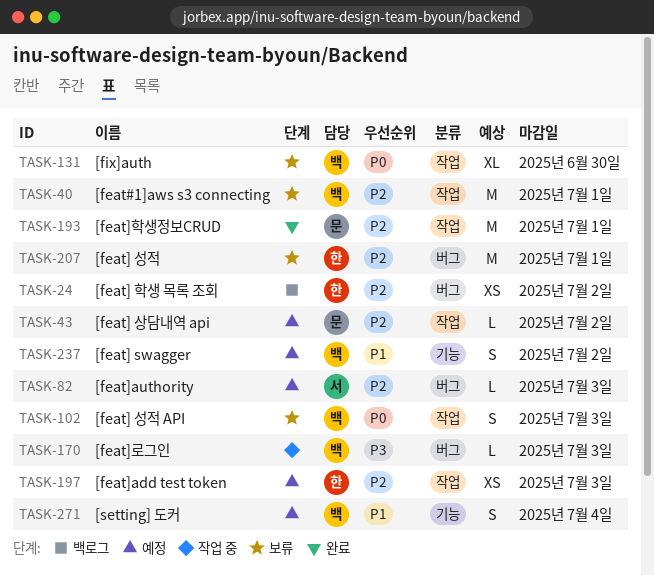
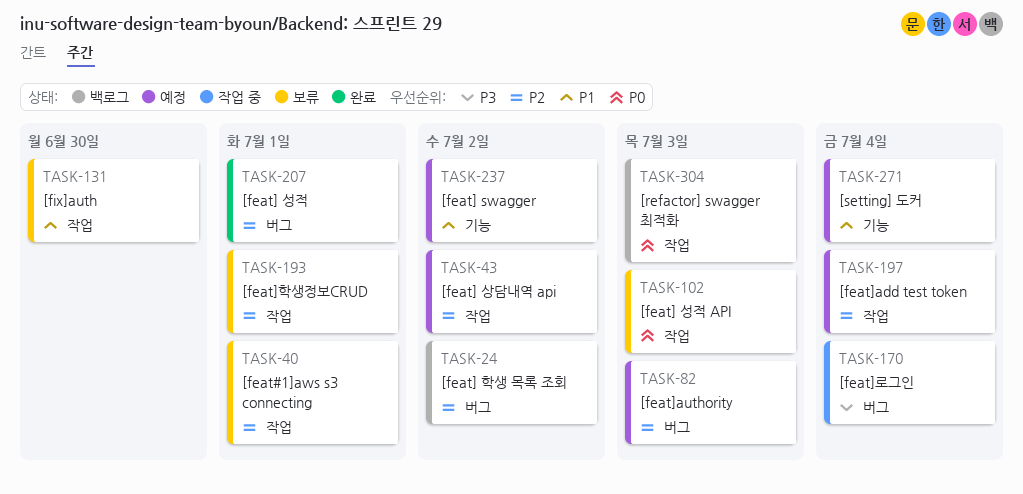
TASK-131, priority: P0 -> P1
TASK-170, due: Jul 3 -> Jul 4
TASK-193, status: 완료 -> 보류
TASK-197, due: Jul 3 -> Jul 4
TASK-207, status: 보류 -> 완료
TASK-304: none -> present

